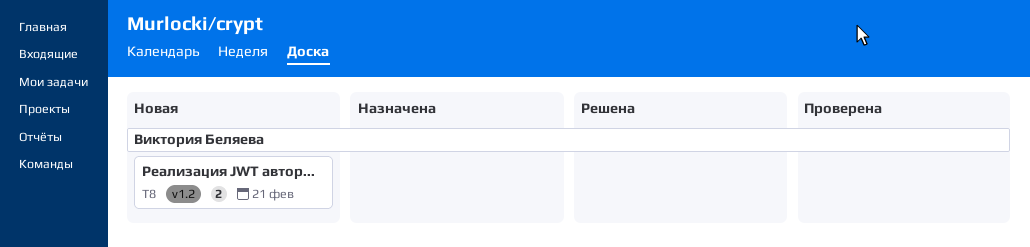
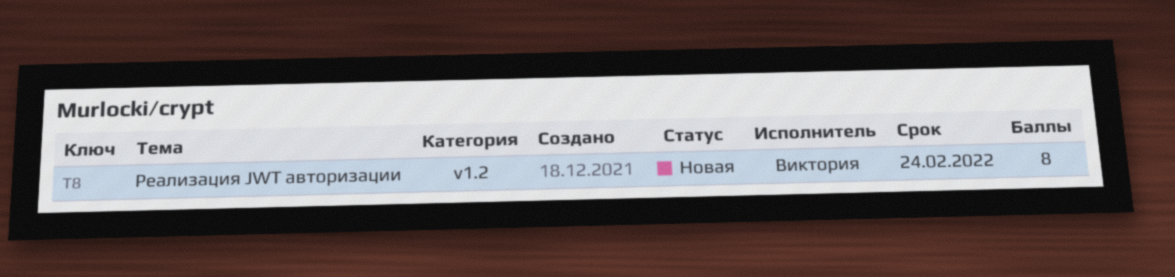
T8, estimate: 2 -> 8
T8, due: Feb 21 -> Feb 24

